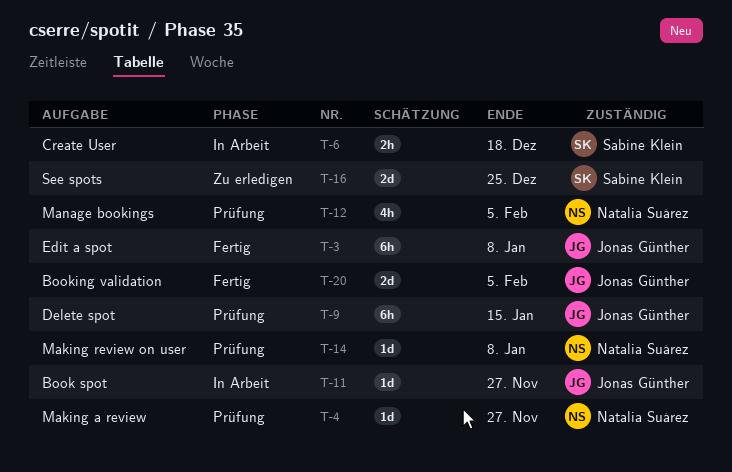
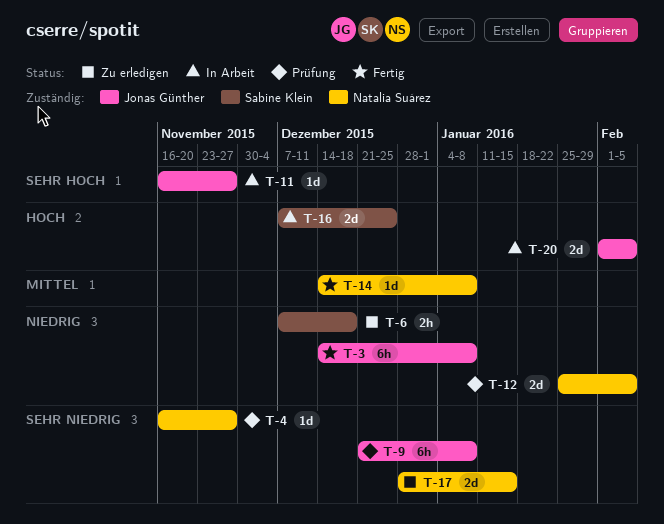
T-6, status: In Arbeit -> Zu erledigen
T-9, due: Jan 15 -> Jan 8
T-12, estimate: 4h -> 2d
T-14, status: Prüfung -> Fertig
T-16, status: Zu erledigen -> In Arbeit
T-17: none -> present
T-20, status: Fertig -> In Arbeit

